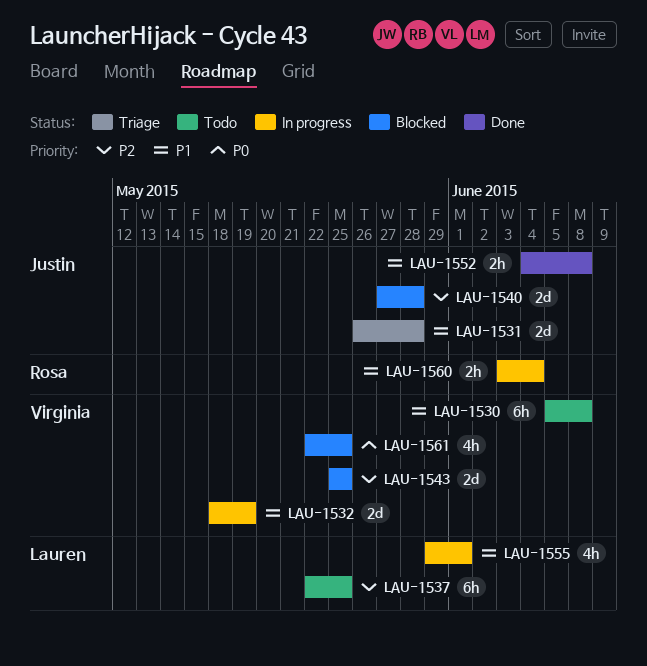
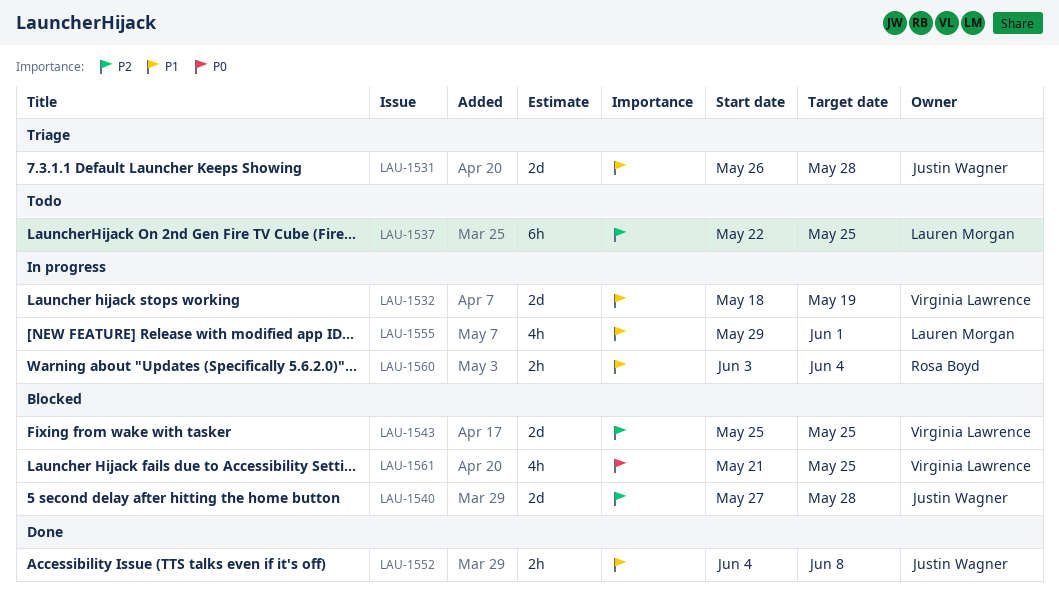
LAU-1530: present -> none
LAU-1561, start: May 22 -> May 21

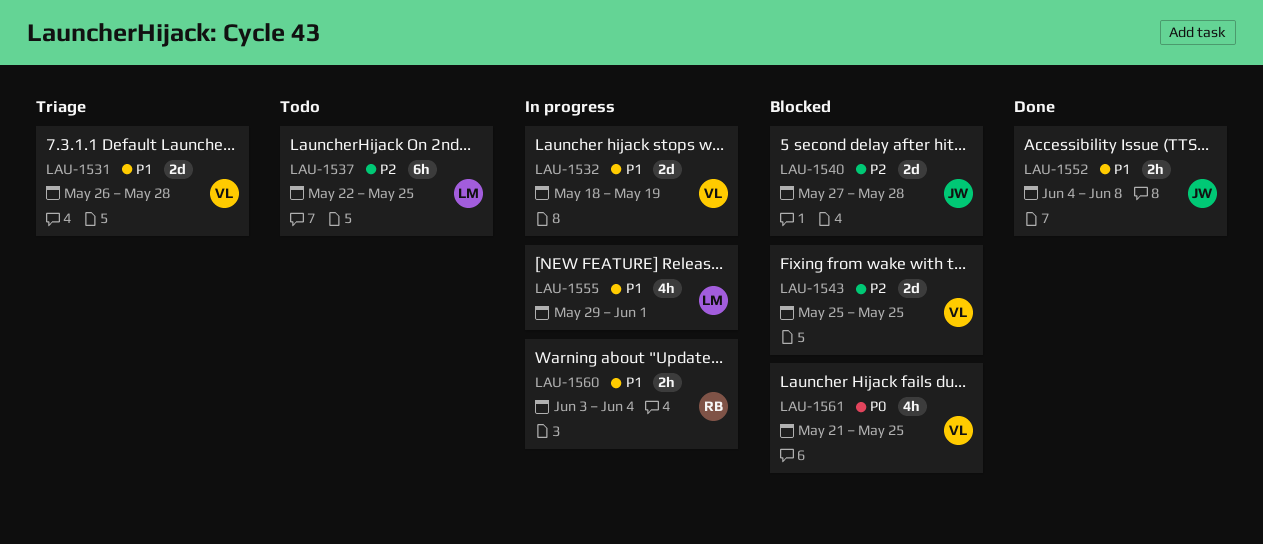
LAU-1531, owner: Justin Wagner -> Virginia Lawrence

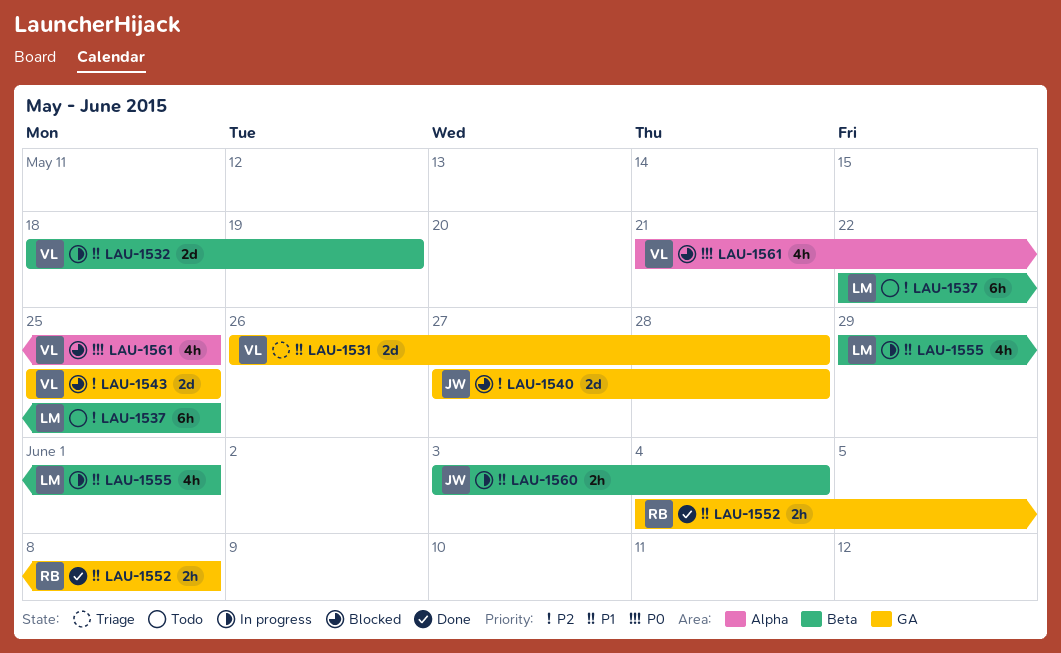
LAU-1552, owner: JW -> RB
LAU-1560, owner: RB -> JW

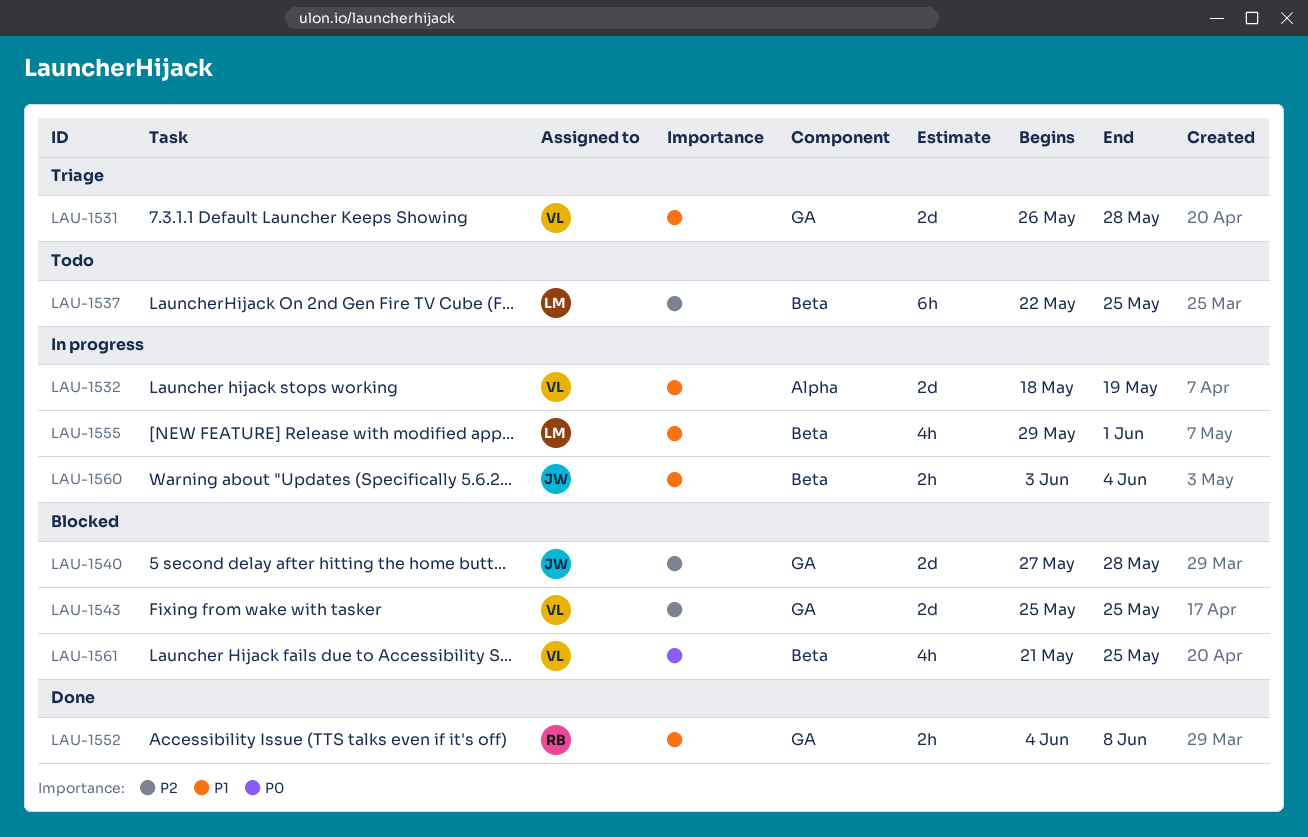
LAU-1532, label: Beta -> Alpha
LAU-1561, label: Alpha -> Beta

